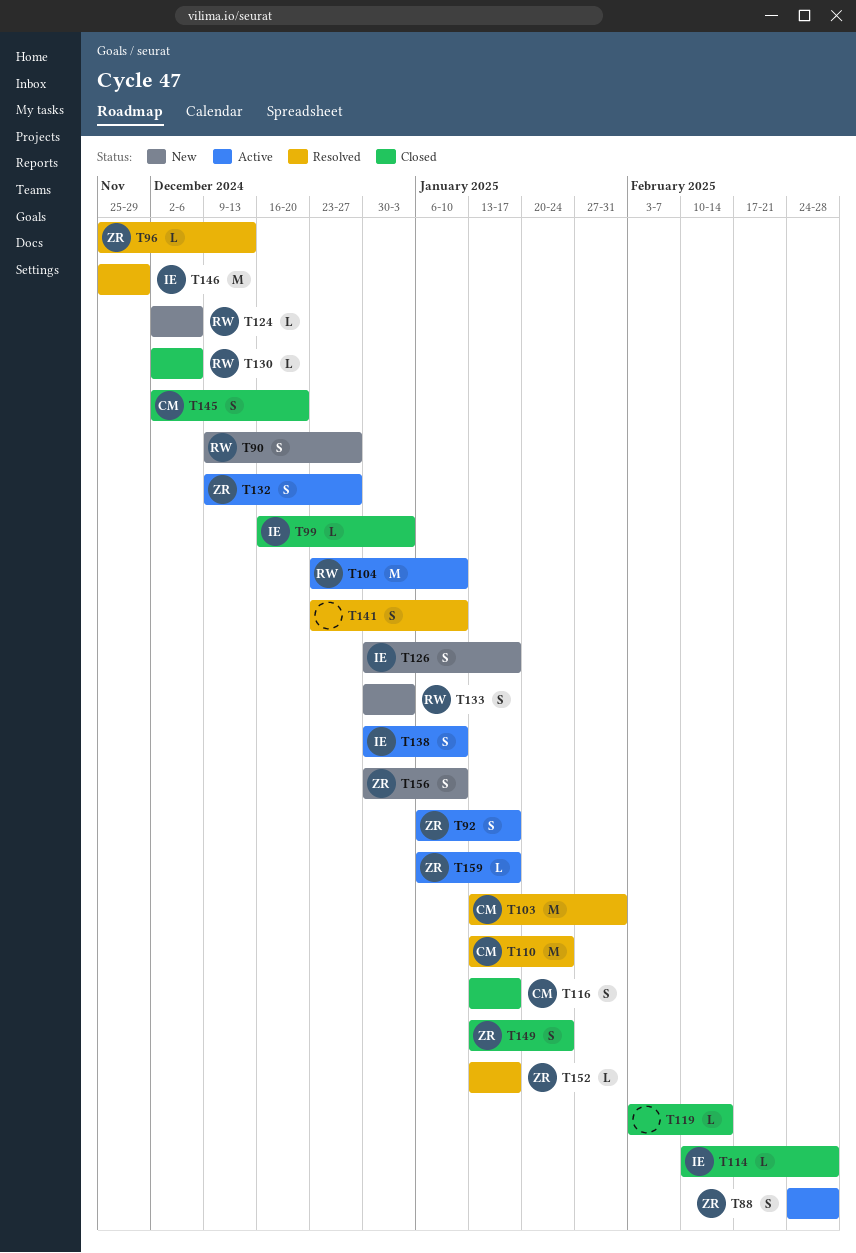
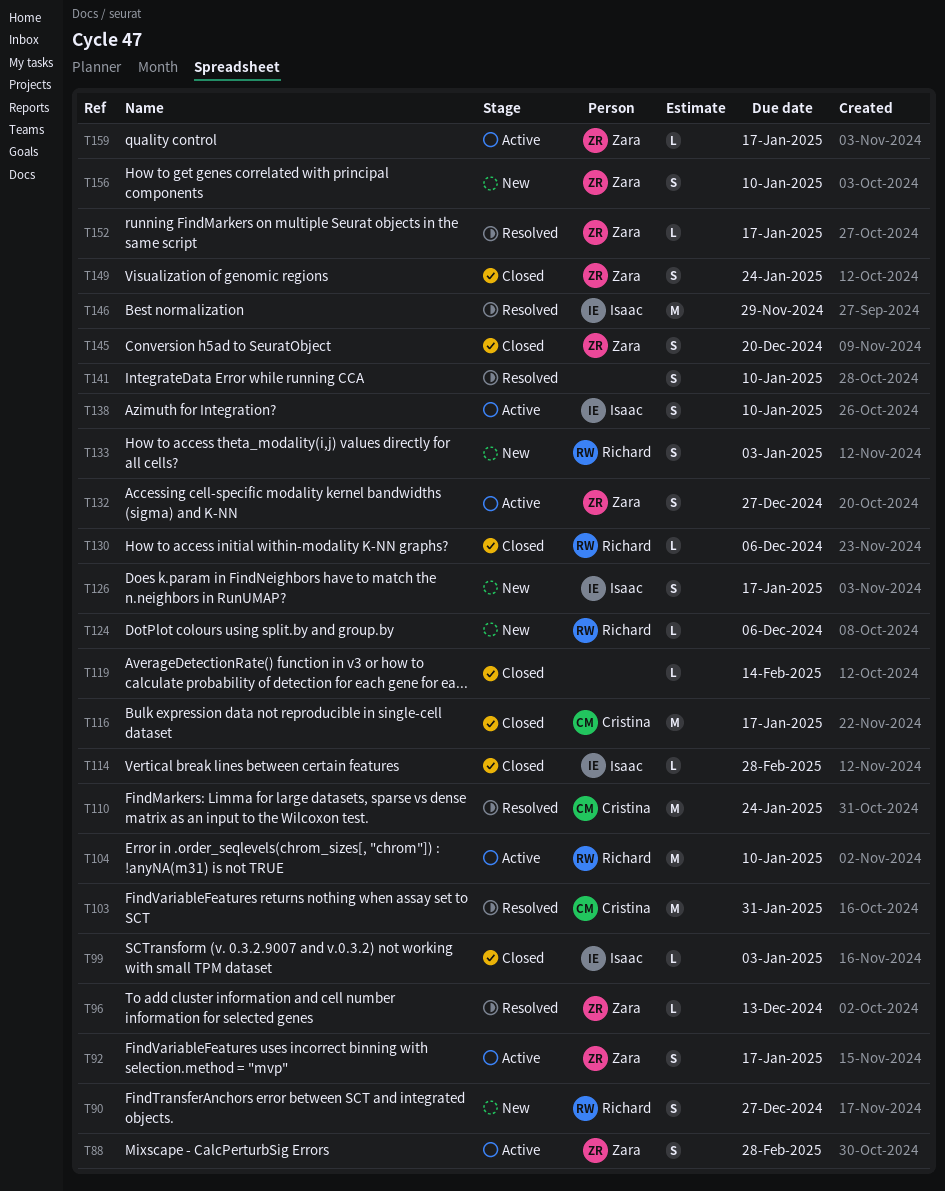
T116, estimate: S -> M
T145, owner: Cristina -> Zara

